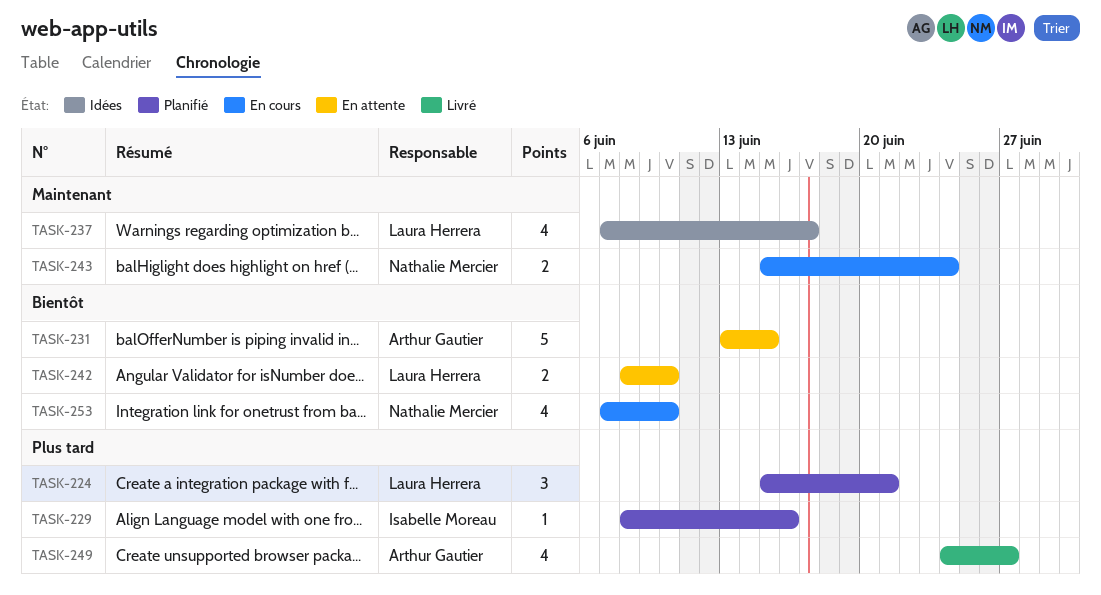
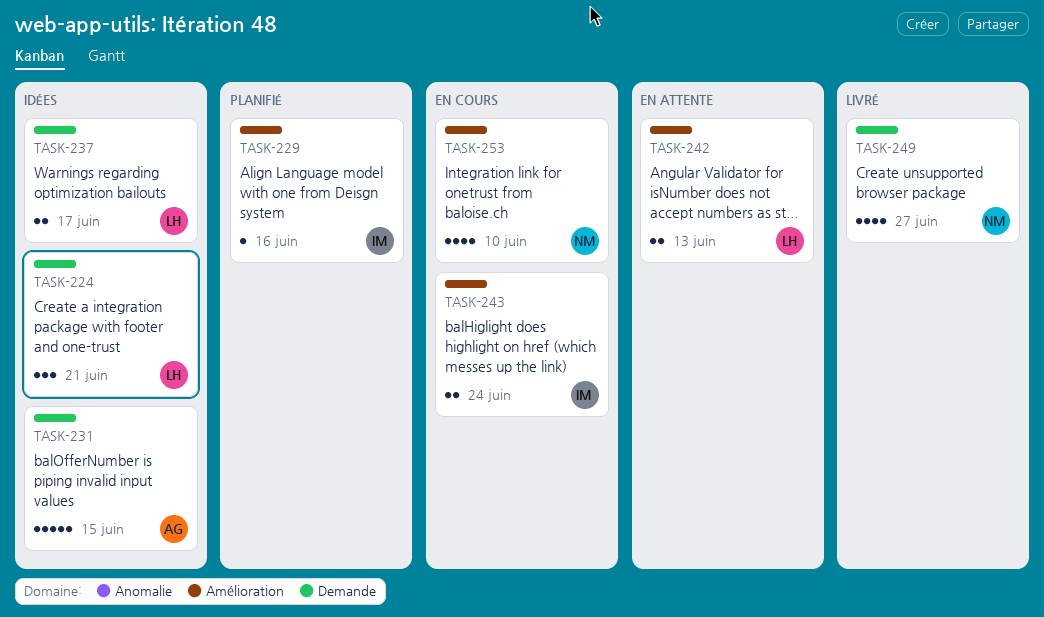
TASK-224, status: Planifié -> Idées
TASK-231, status: En attente -> Idées
TASK-237, estimate: 4 -> 2
TASK-242, due: Jun 10 -> Jun 13
TASK-243, owner: Nathalie Mercier -> Isabelle Moreau
TASK-249, owner: Arthur Gautier -> Nathalie Mercier

